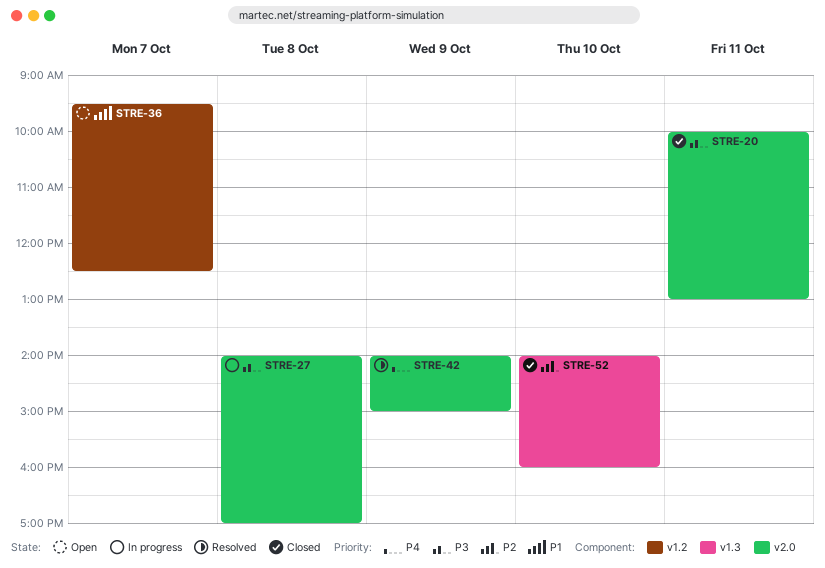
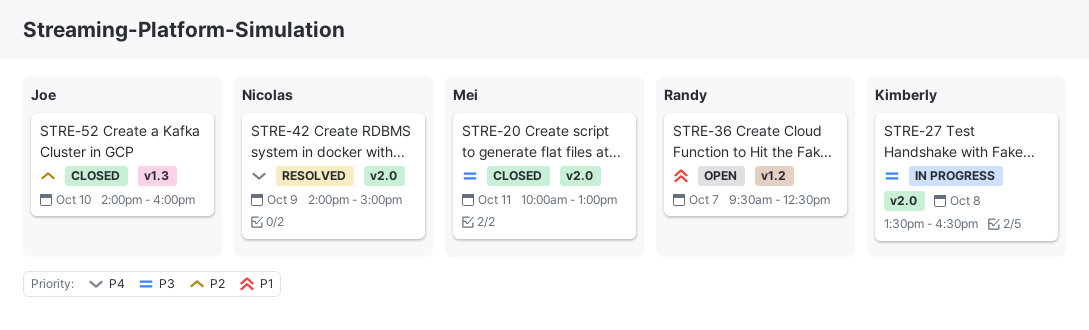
STRE-27, begins: 14:00 -> 13:30
STRE-27, ends: 17:00 -> 16:30

